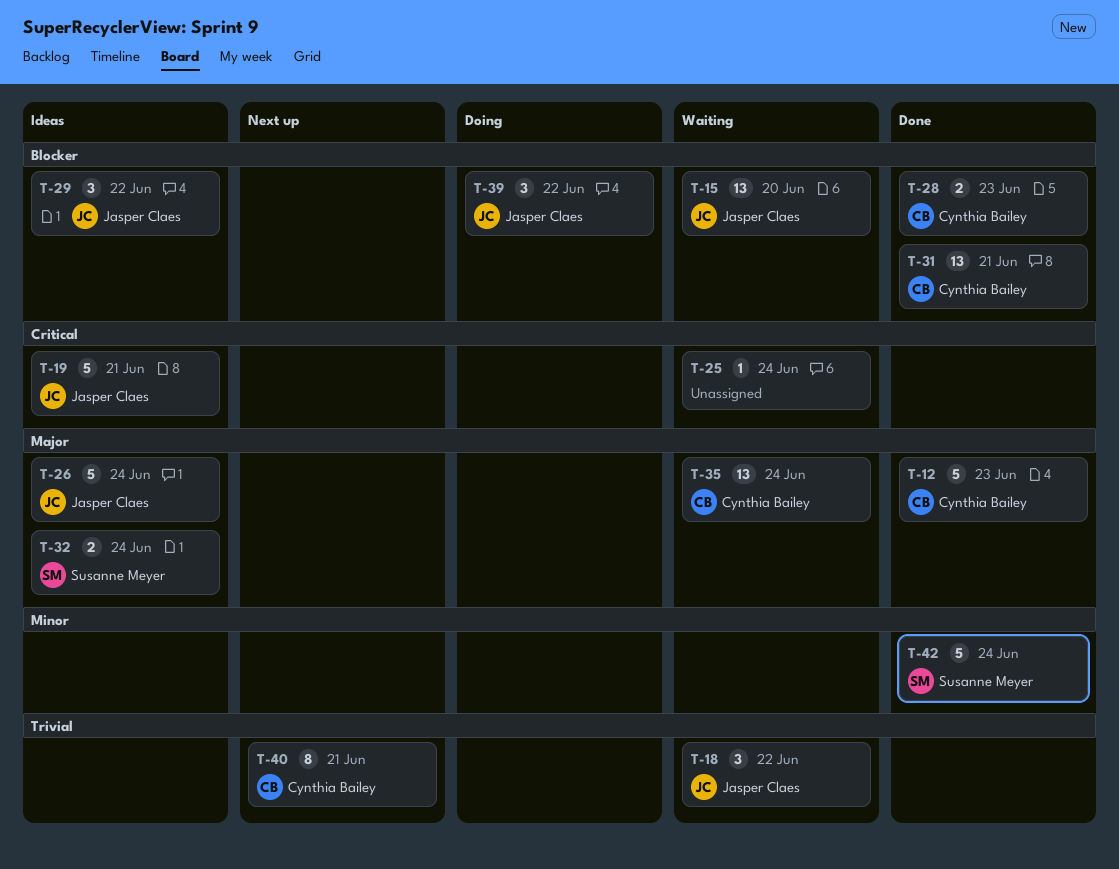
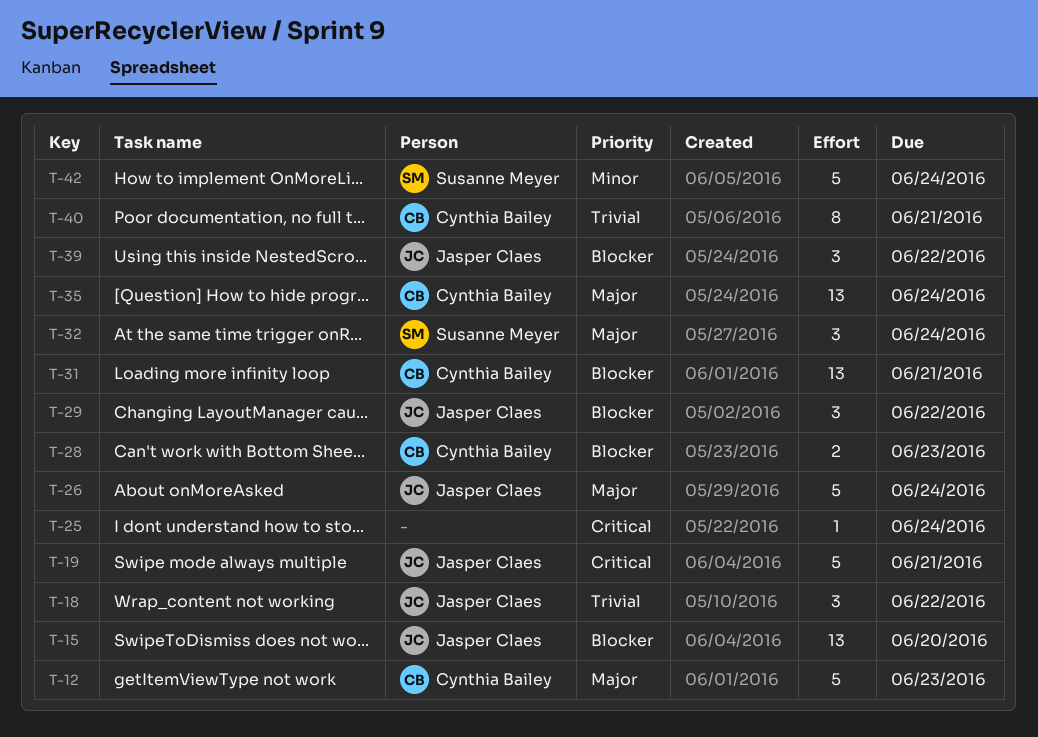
T-32, estimate: 2 -> 3

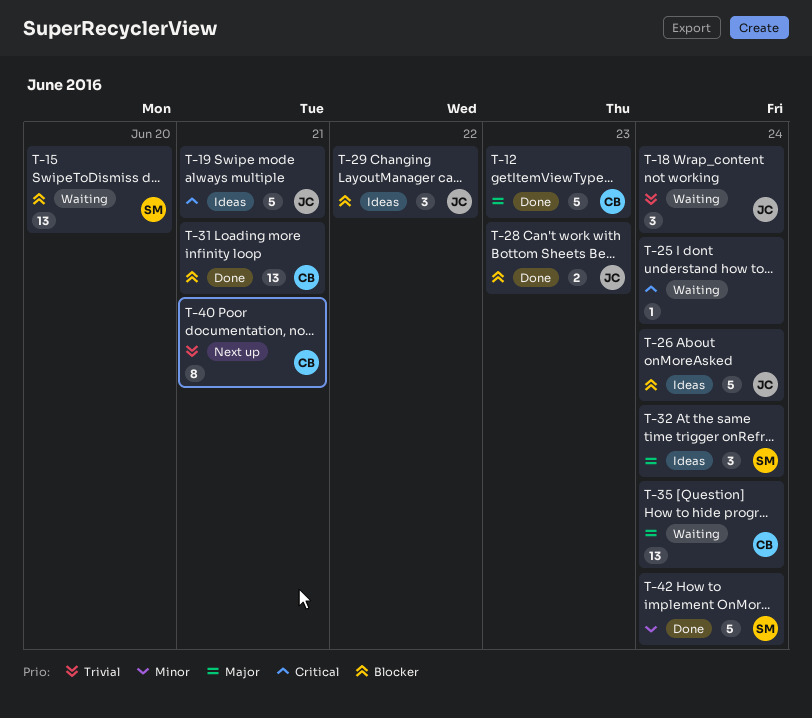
T-15, owner: Jasper Claes -> Susanne Meyer
T-18, due: Jun 22 -> Jun 24
T-26, priority: Major -> Blocker
T-28, owner: Cynthia Bailey -> Jasper Claes
T-39: present -> none

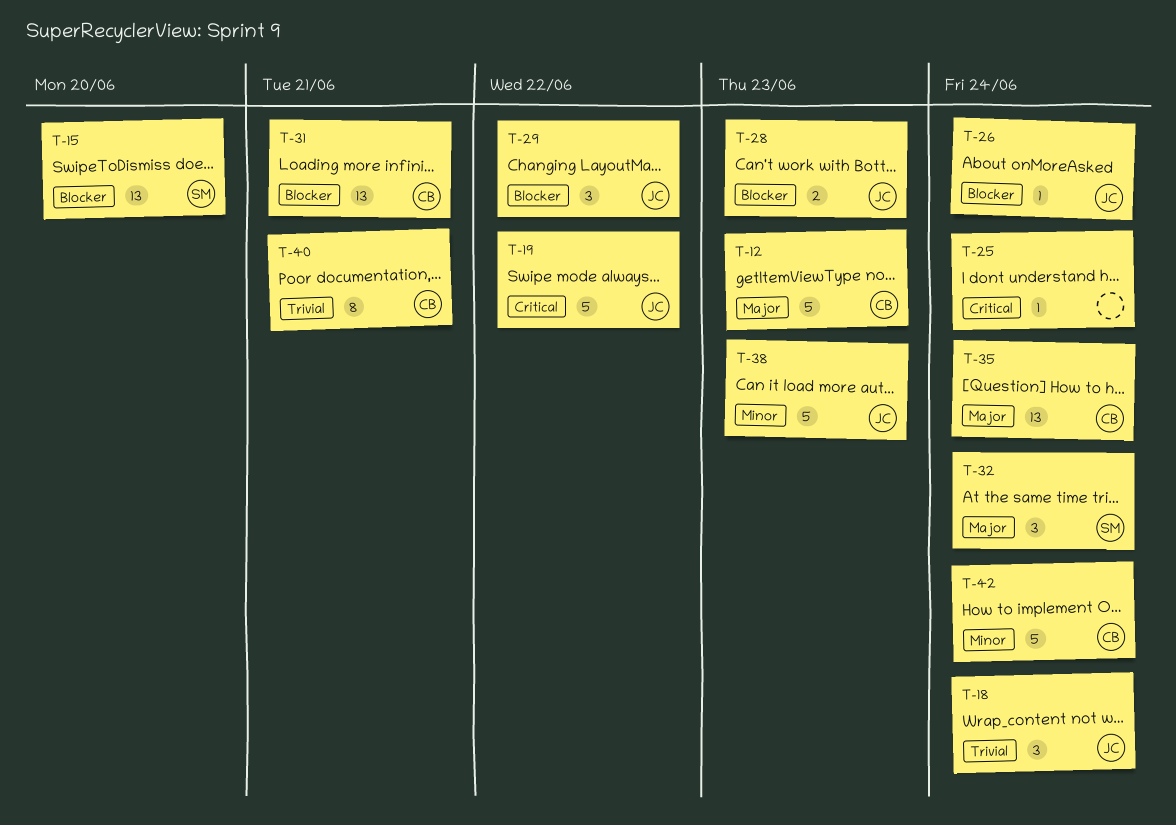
T-19, due: Jun 21 -> Jun 22
T-26, estimate: 5 -> 1
T-38: none -> present
T-42, owner: SM -> CB

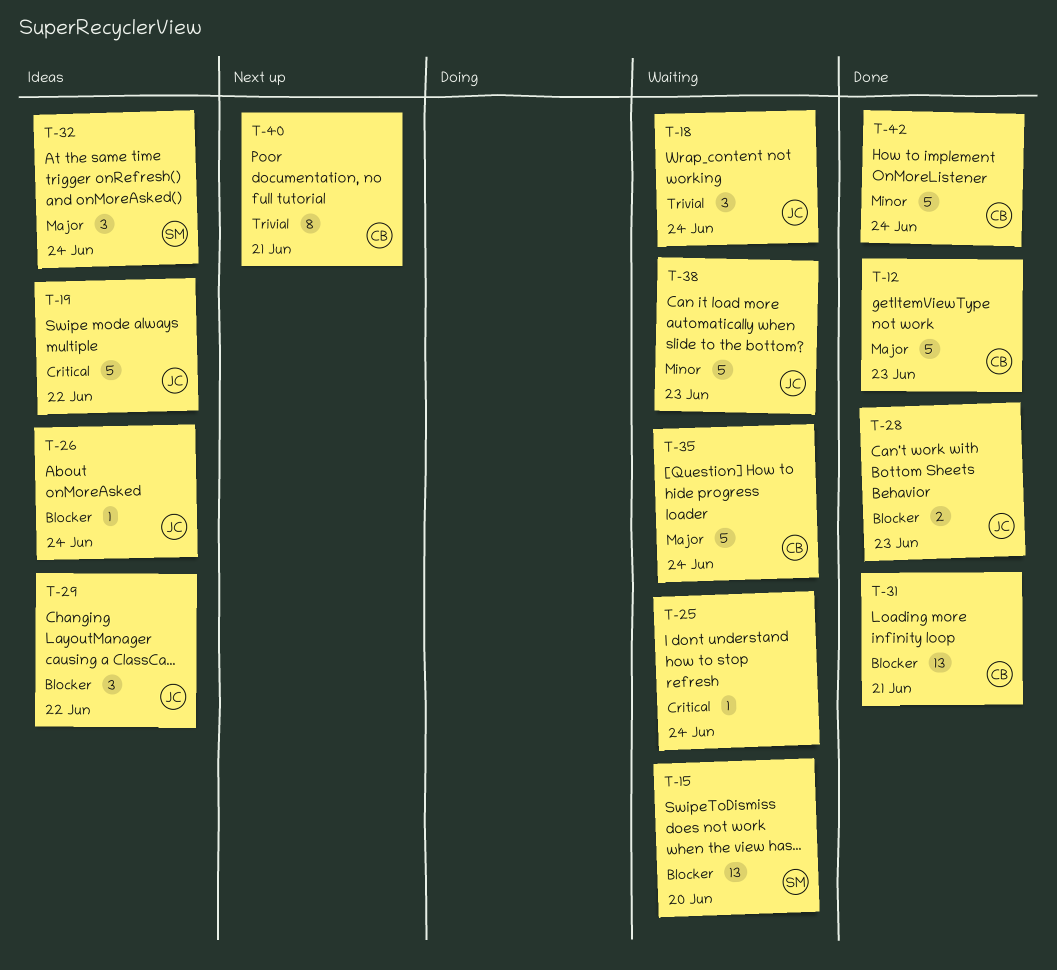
T-35, estimate: 13 -> 5

